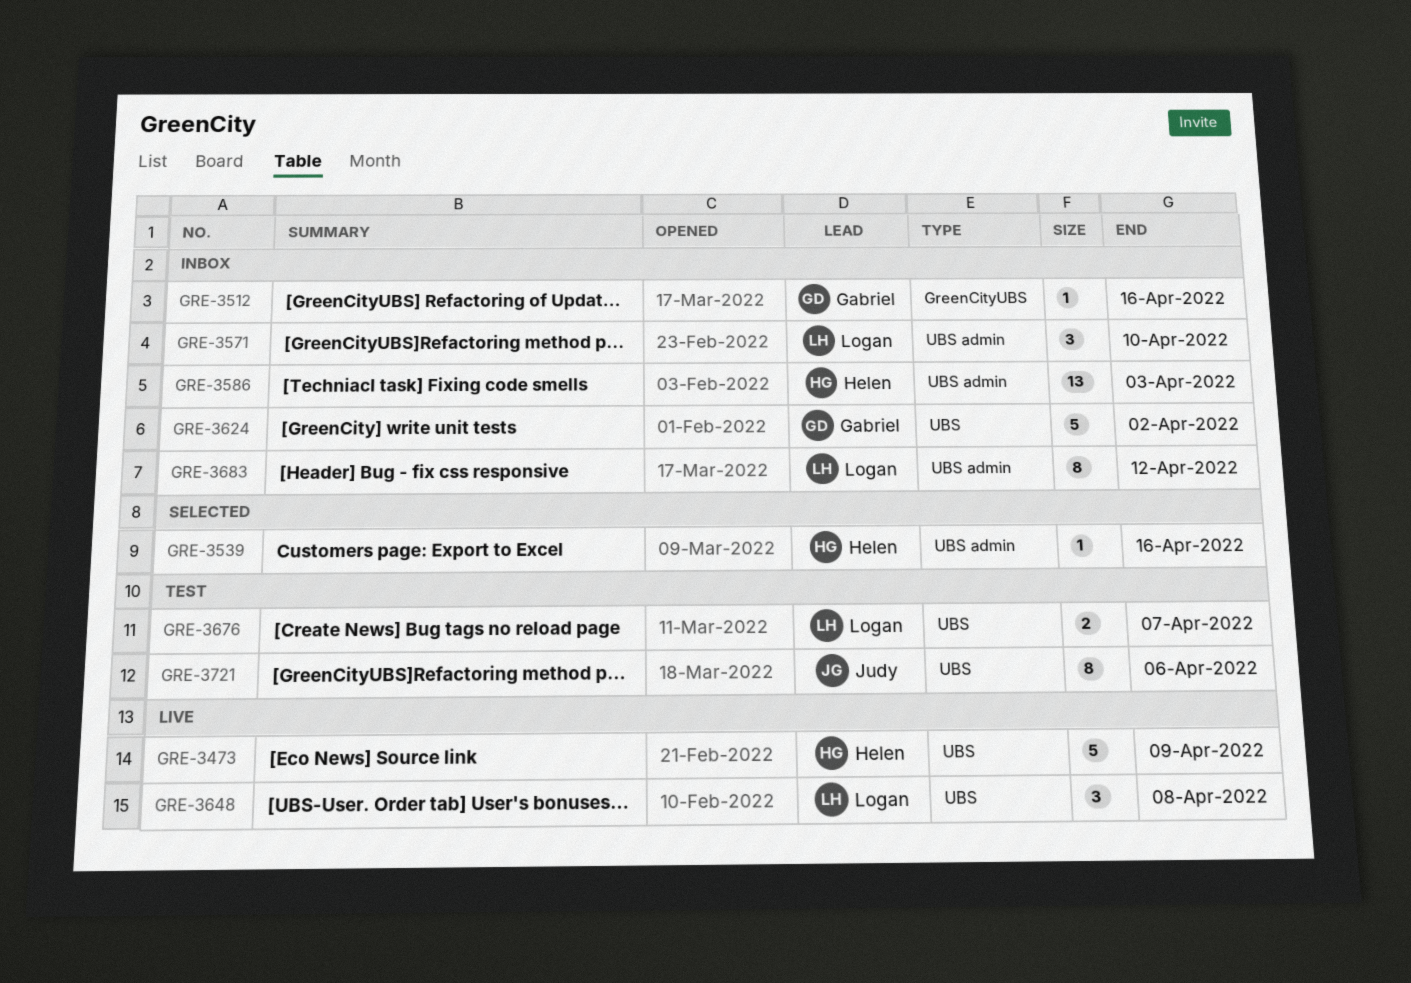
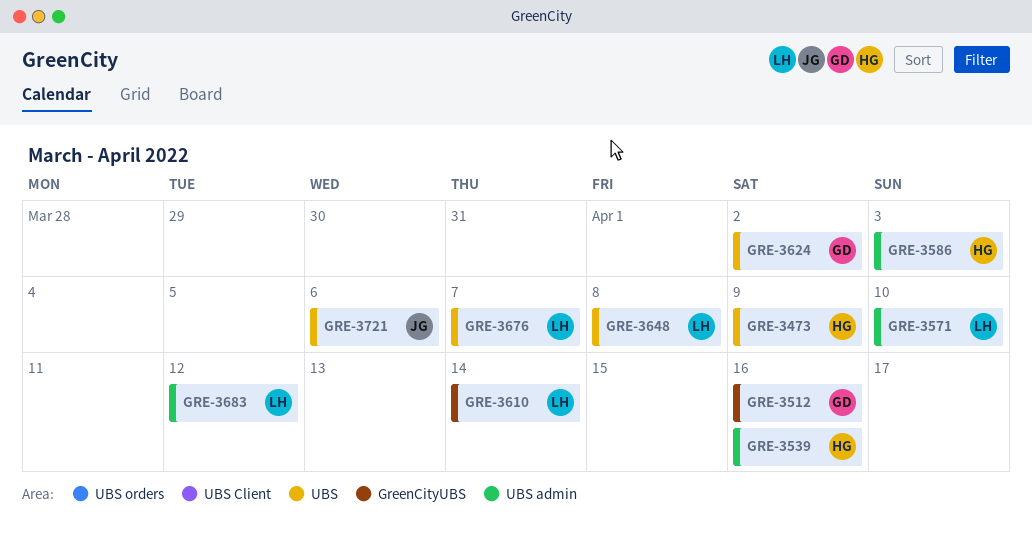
GRE-3610: none -> present

